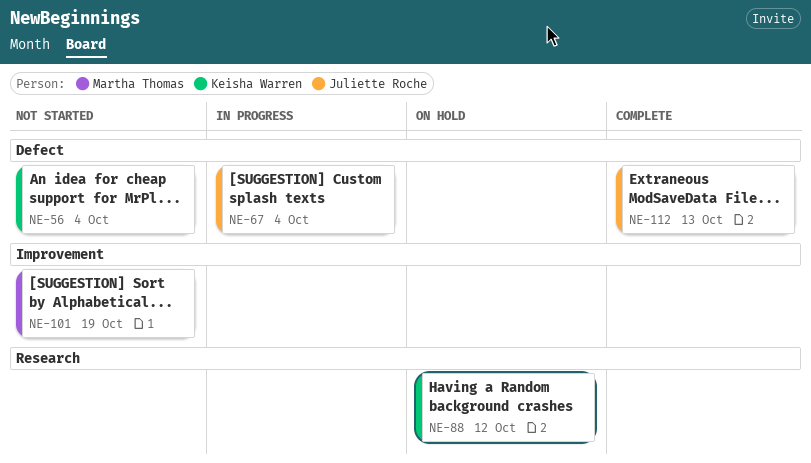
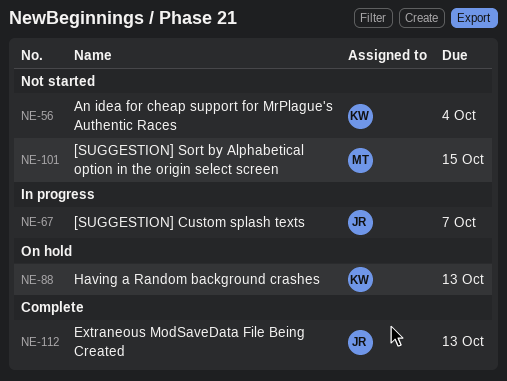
NE-67, due: Oct 4 -> Oct 7
NE-88, due: Oct 12 -> Oct 13
NE-101, due: Oct 19 -> Oct 15

